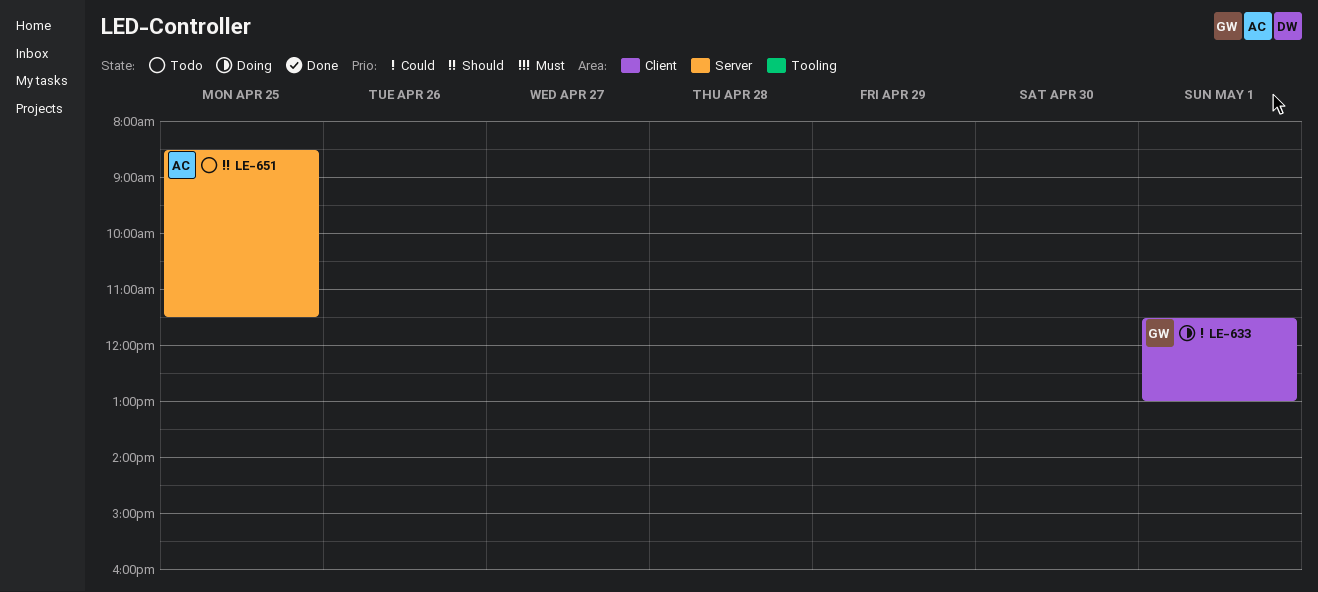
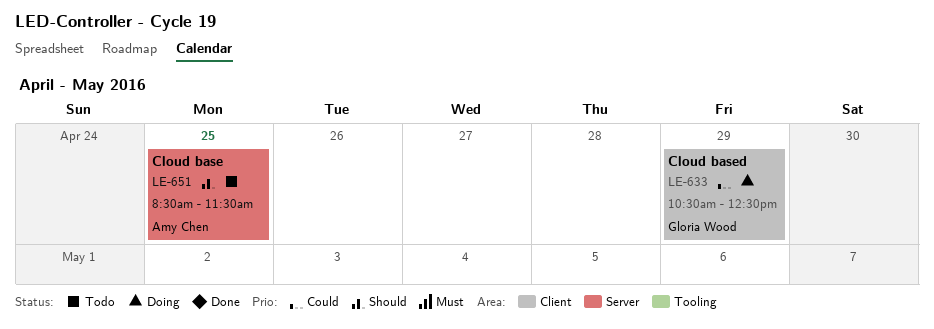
LE-633, day: May 1 -> Apr 29
LE-633, begins: 11:30 -> 10:30
LE-633, ends: 13:00 -> 12:30

